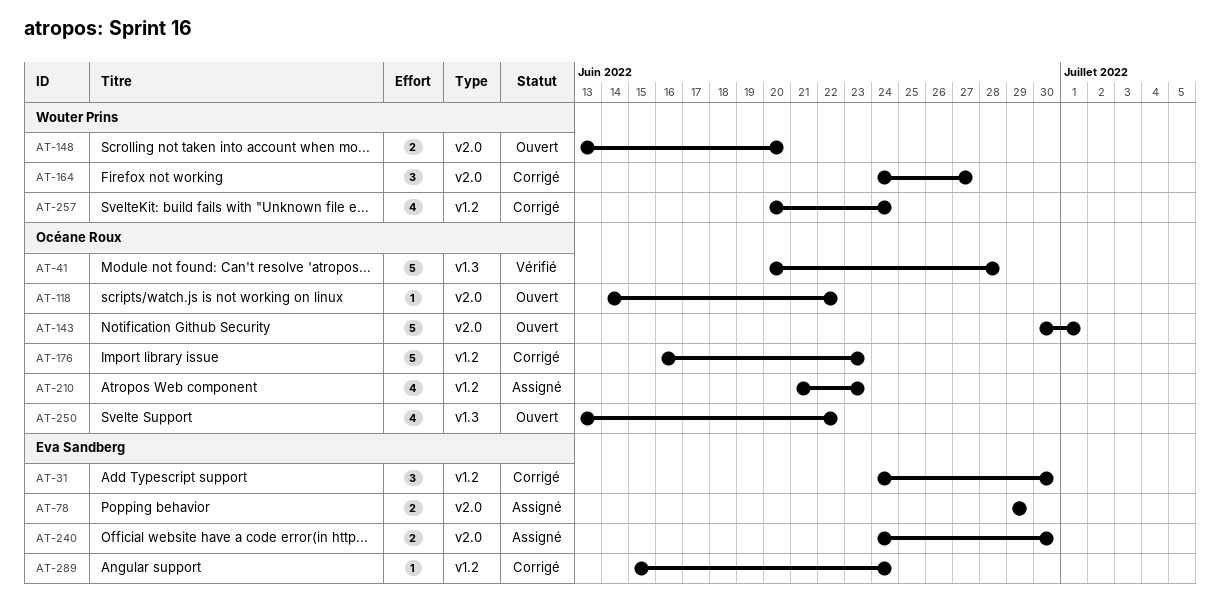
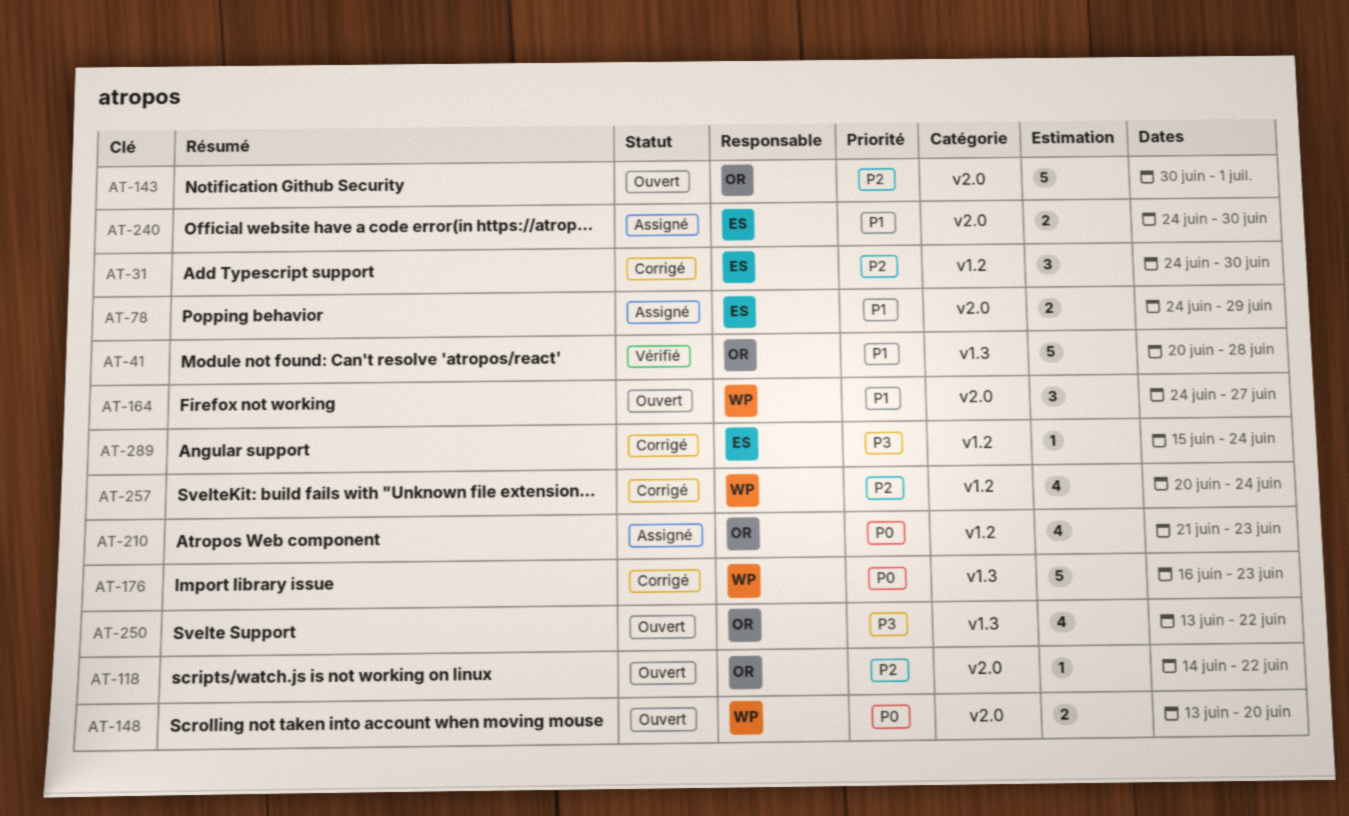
AT-78, start: Jun 29 -> Jun 24
AT-164, status: Corrigé -> Ouvert
AT-176, owner: Océane Roux -> Wouter Prins
AT-176, label: v1.2 -> v1.3

